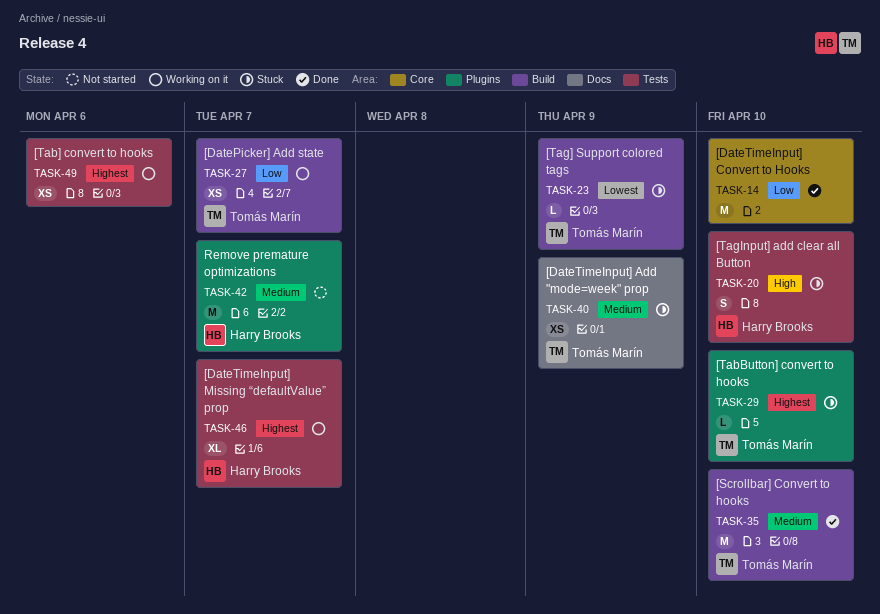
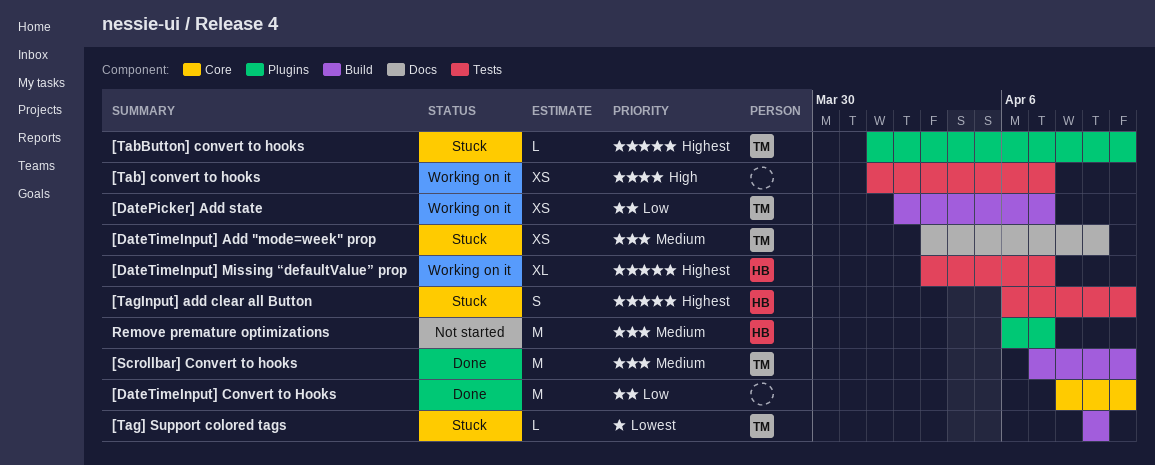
[Tab] convert to hooks, priority: Highest -> High
[Tab] convert to hooks, due: Apr 6 -> Apr 7
[TagInput] add clear all Button, priority: High -> Highest

